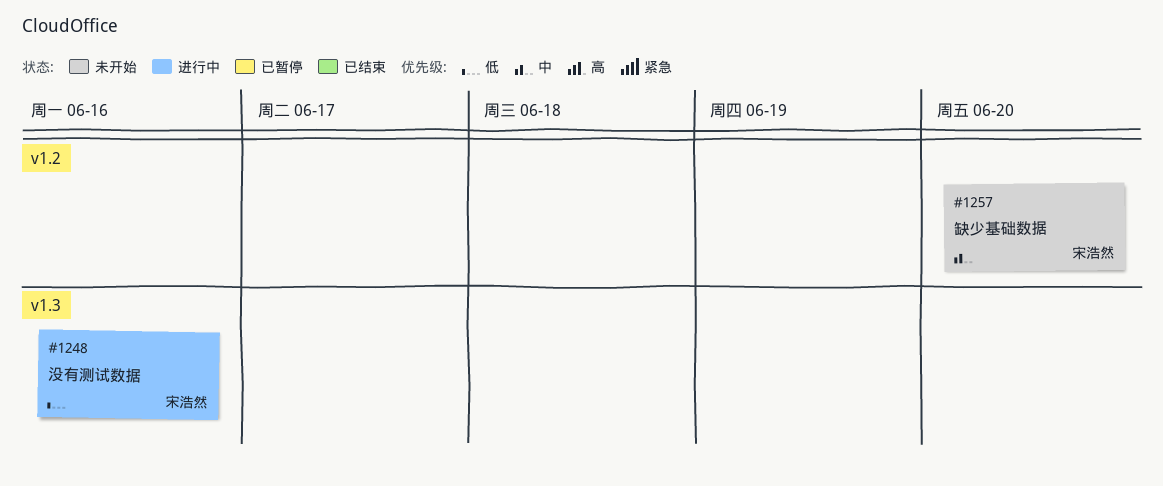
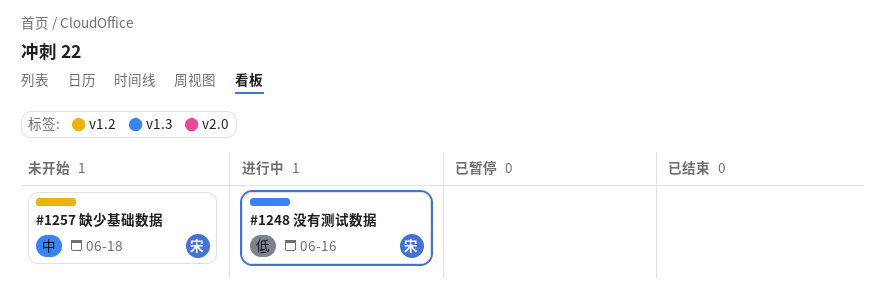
#1257, due: Jun 20 -> Jun 18

